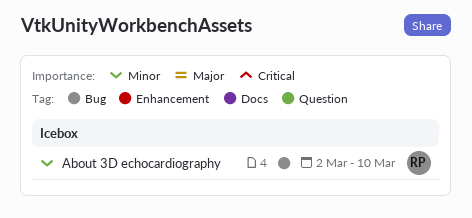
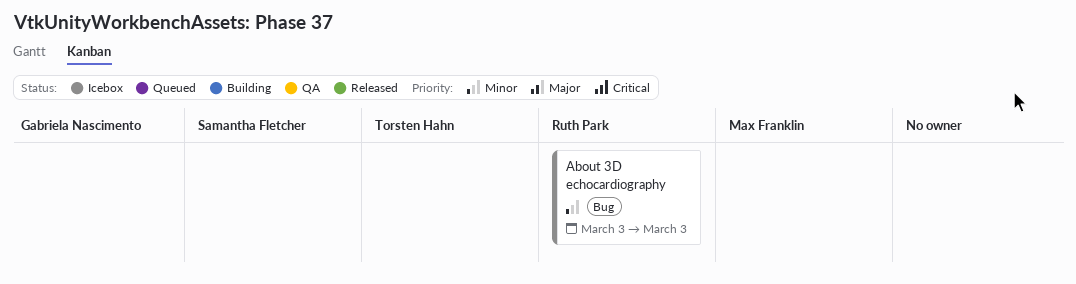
About 3D echocardiography, start: Mar 2 -> Mar 3
About 3D echocardiography, due: Mar 10 -> Mar 3

